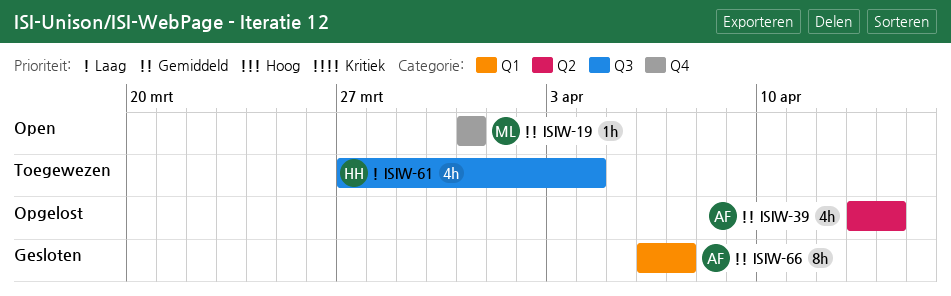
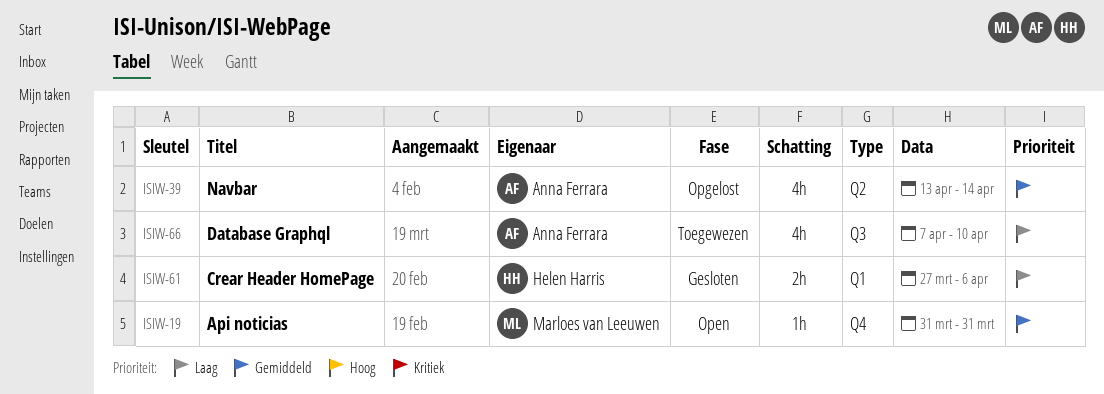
ISIW-61, status: Toegewezen -> Gesloten
ISIW-61, label: Q3 -> Q1
ISIW-61, estimate: 4h -> 2h
ISIW-61, due: Apr 4 -> Apr 6
ISIW-66, status: Gesloten -> Toegewezen
ISIW-66, priority: Gemiddeld -> Laag
ISIW-66, label: Q1 -> Q3
ISIW-66, estimate: 8h -> 4h
ISIW-66, start: Apr 6 -> Apr 7
ISIW-66, due: Apr 7 -> Apr 10

